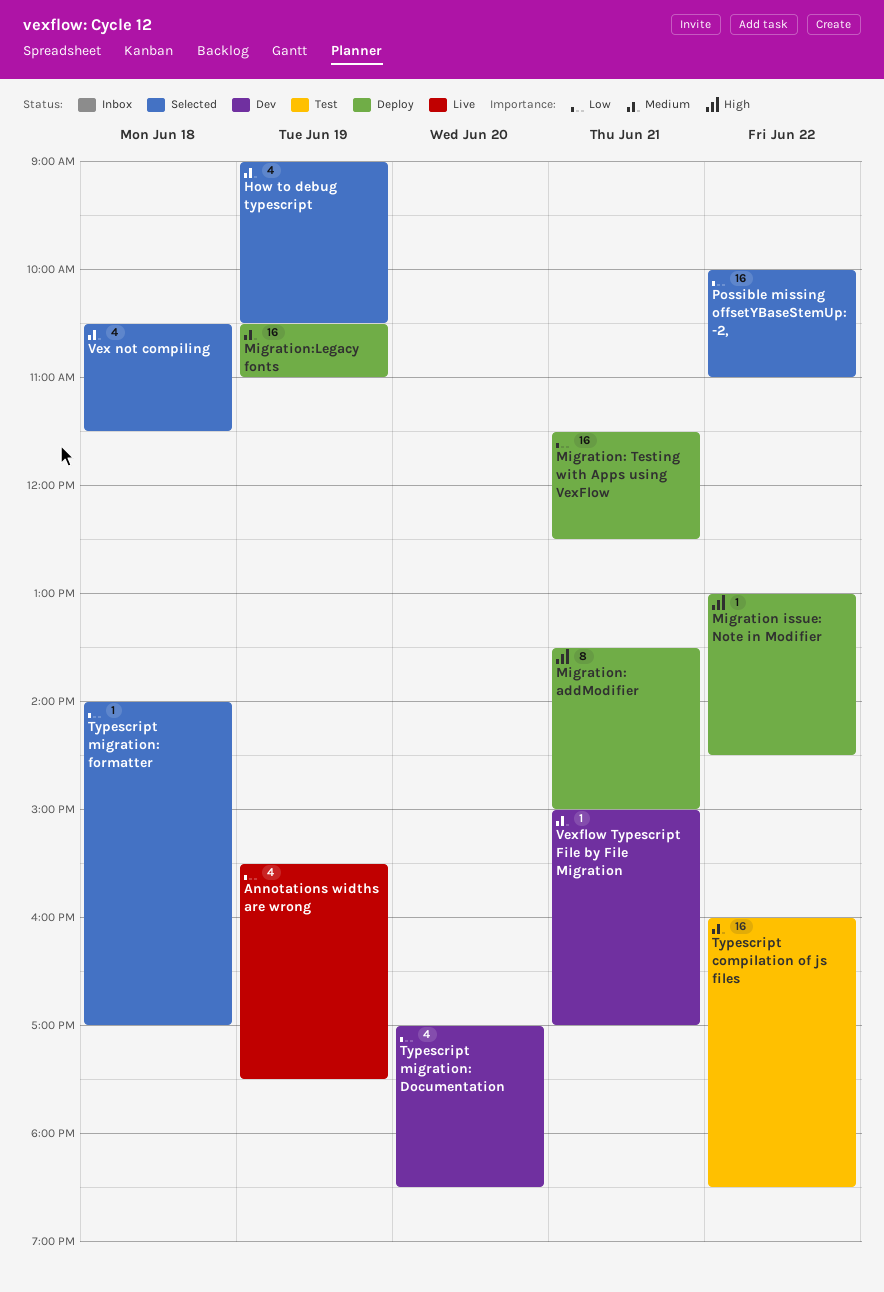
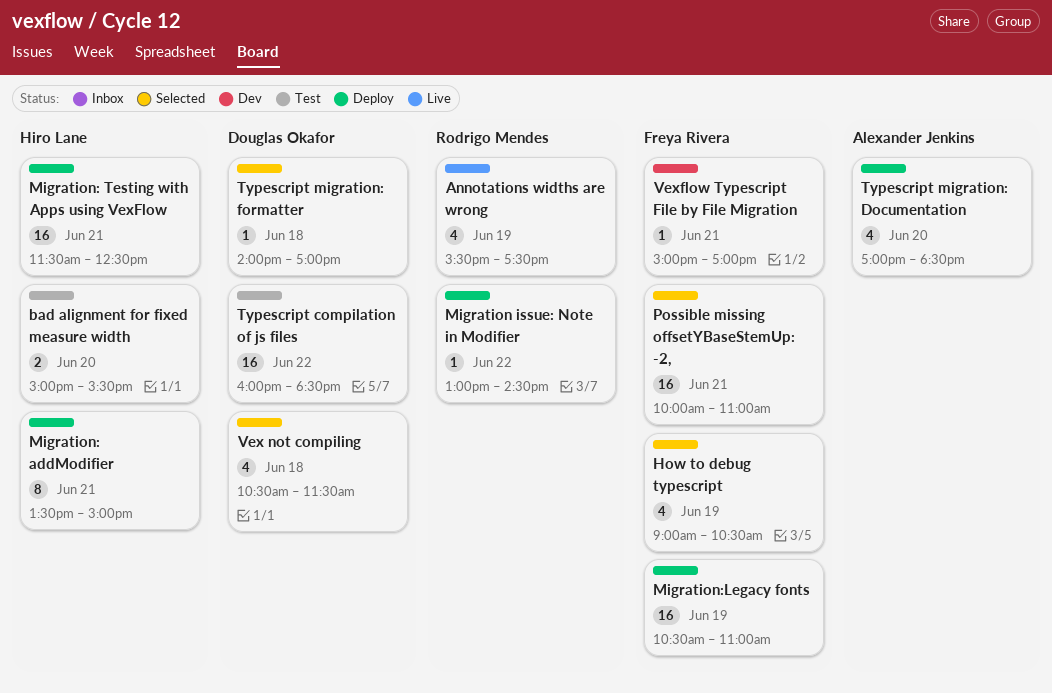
bad alignment for fixed measure width: none -> present
Possible missing offsetYBaseStemUp: -2,, day: Jun 22 -> Jun 21
Typescript migration: Documentation, status: Dev -> Deploy

